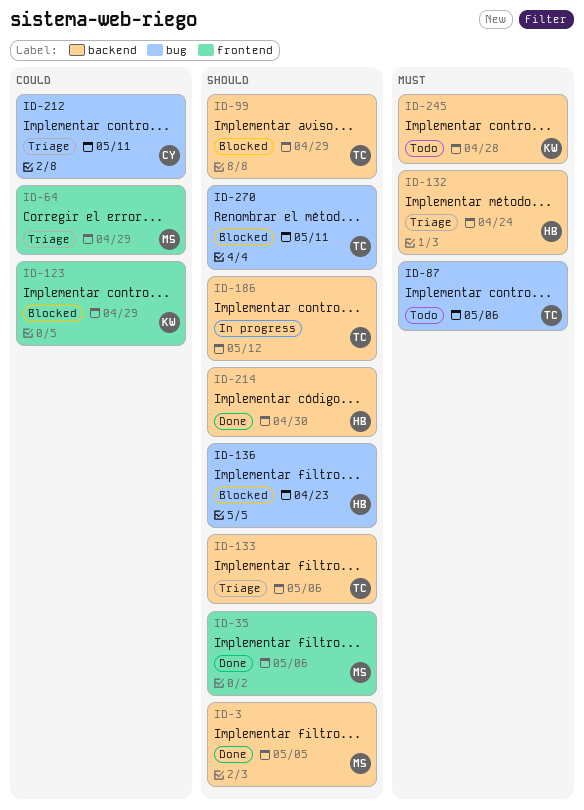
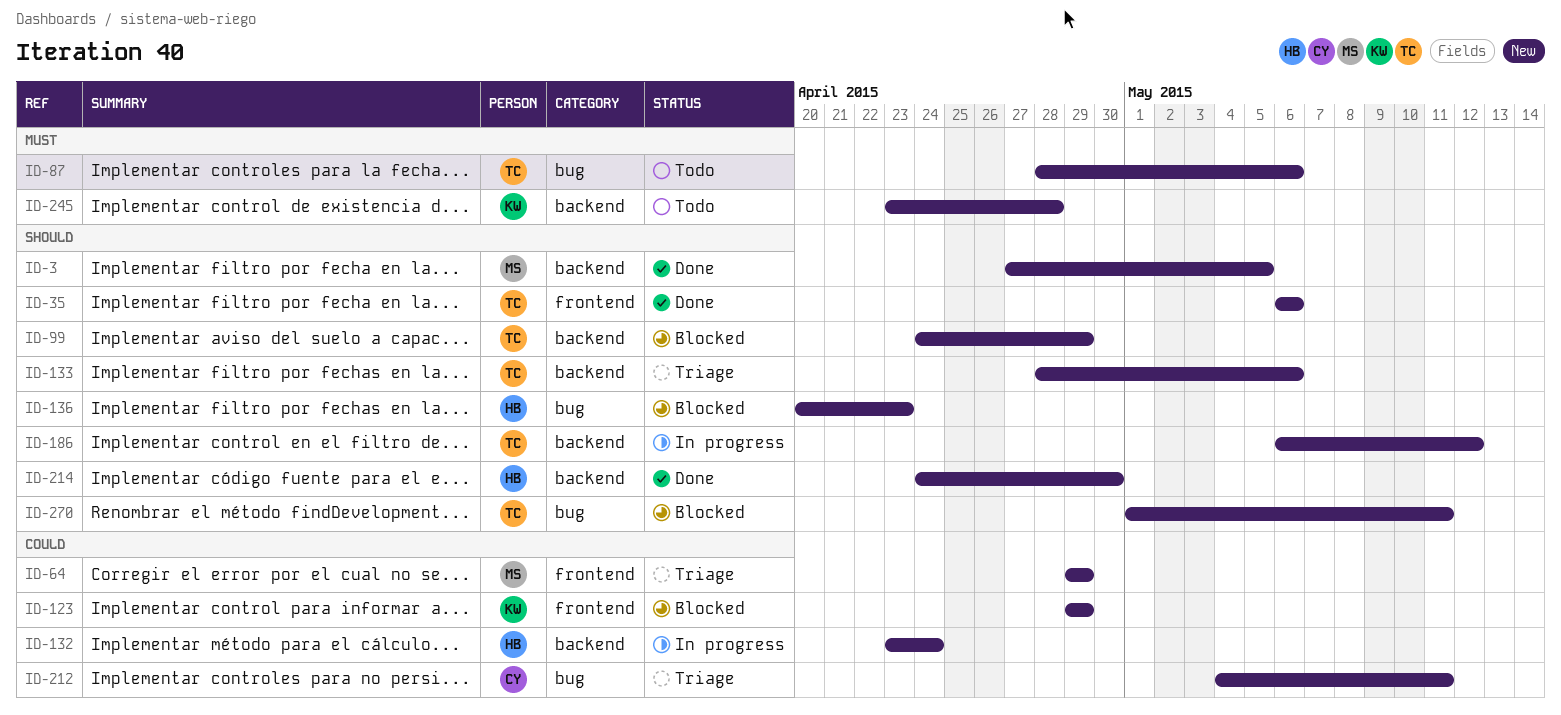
ID-35, owner: MS -> TC
ID-132, status: Triage -> In progress
ID-132, priority: Must -> Could

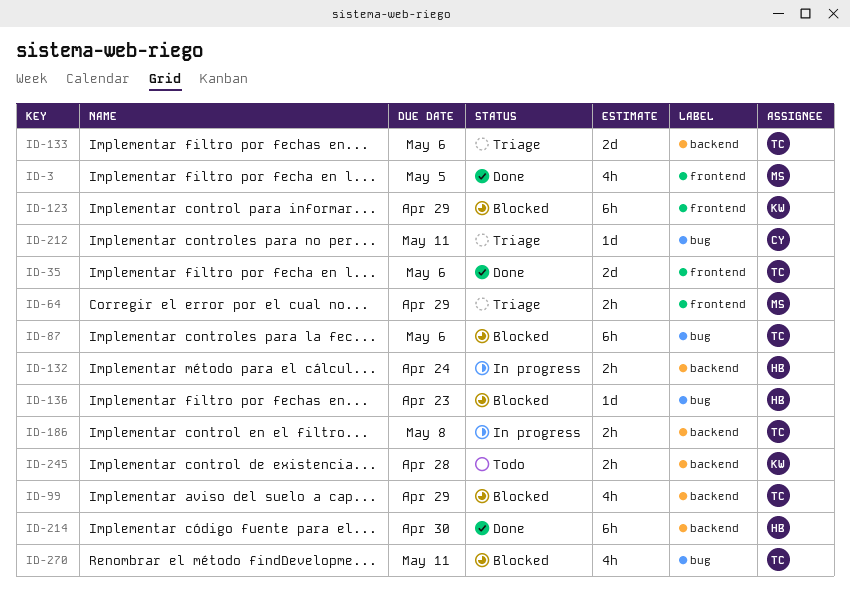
ID-3, label: backend -> frontend
ID-87, status: Todo -> Blocked
ID-186, due: May 12 -> May 8

